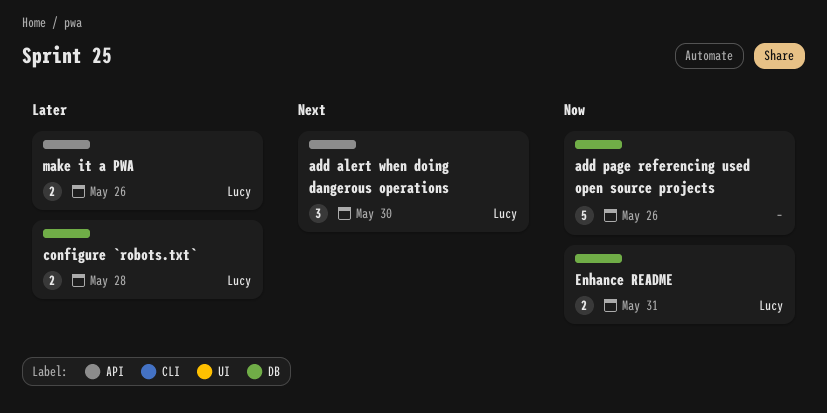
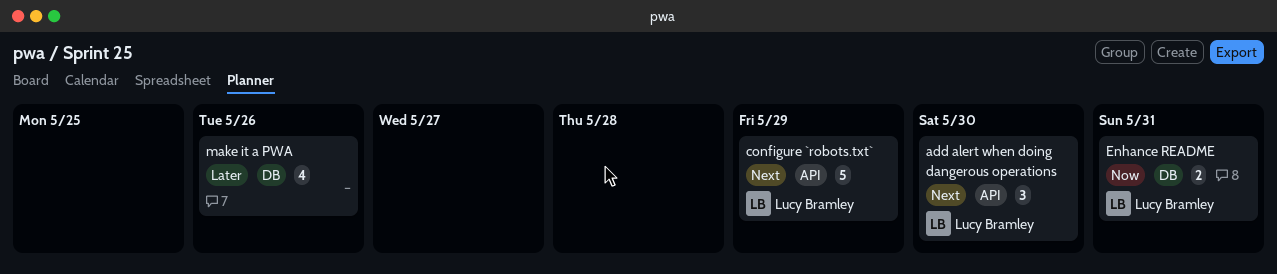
add page referencing used open source projects: present -> none
configure `robots.txt`, priority: Later -> Next
configure `robots.txt`, label: DB -> API
configure `robots.txt`, estimate: 2 -> 5
configure `robots.txt`, due: May 28 -> May 29
make it a PWA, owner: Lucy Bramley -> none
make it a PWA, label: API -> DB
make it a PWA, estimate: 2 -> 4

